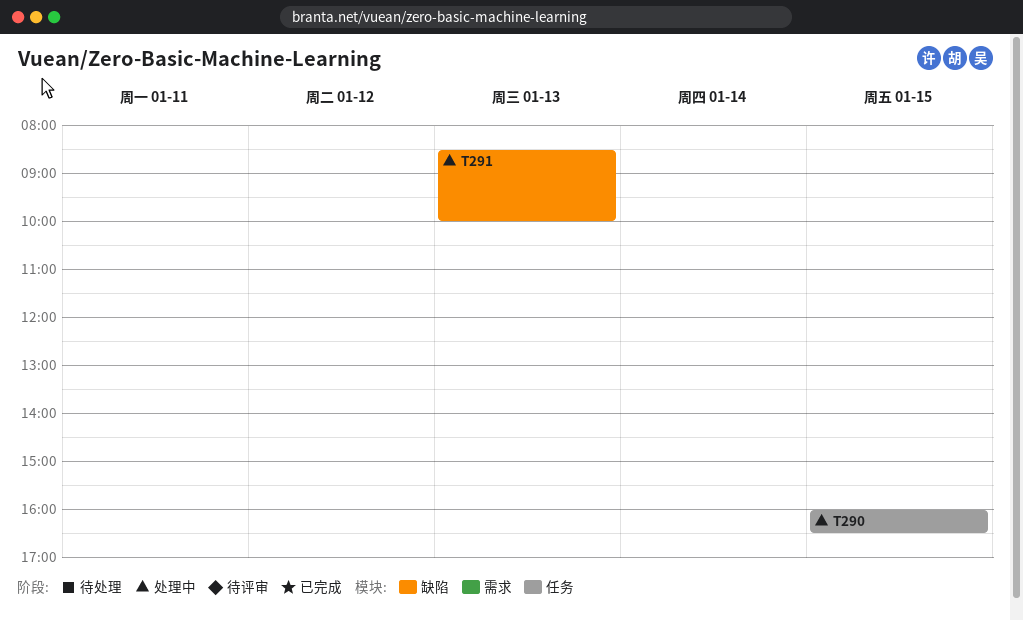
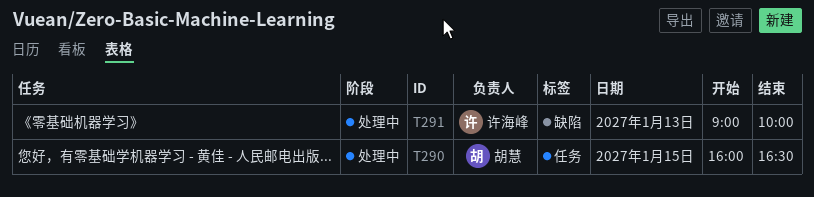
T291, begins: 08:30 -> 09:00

